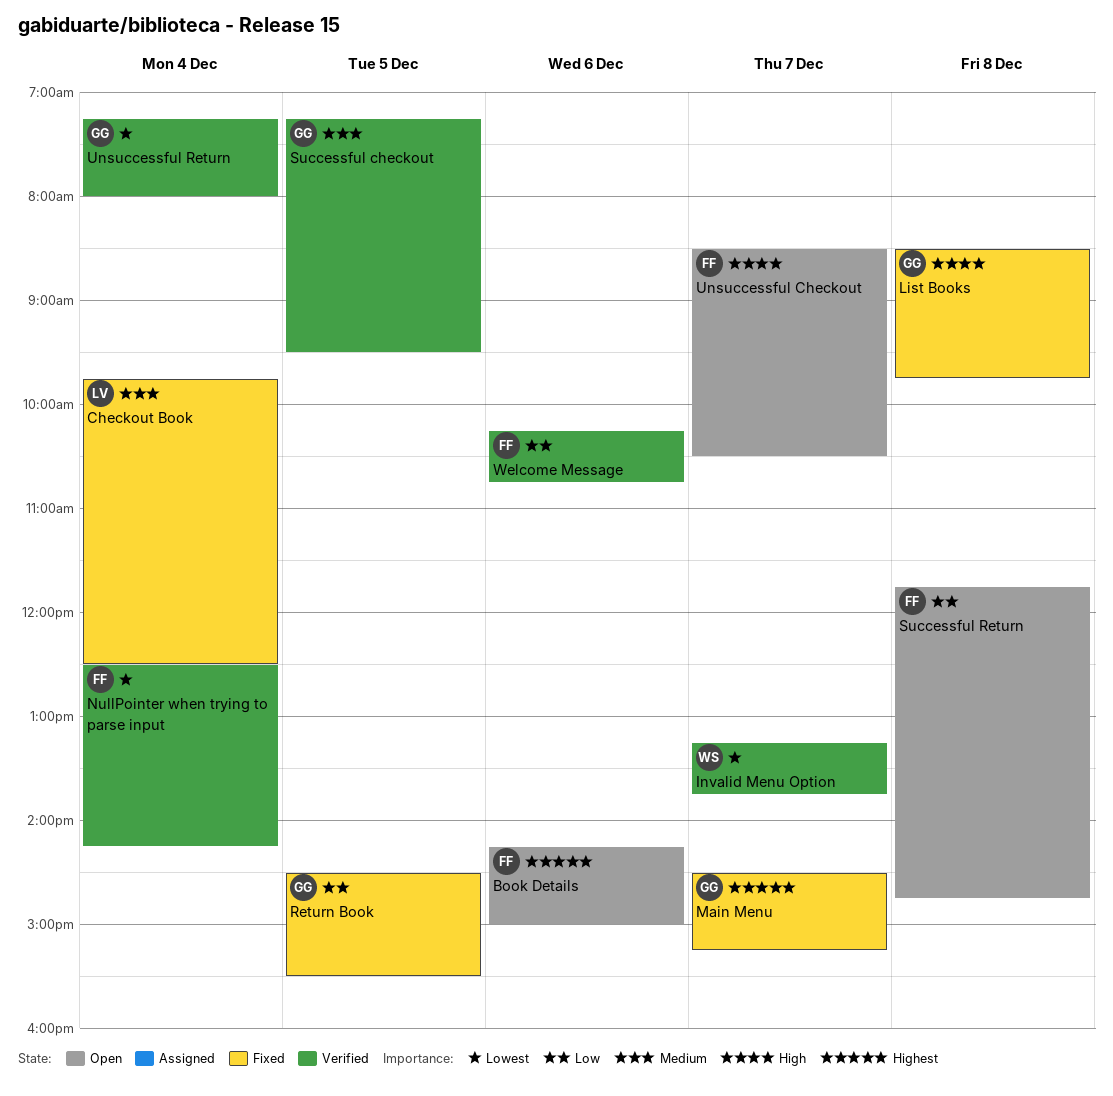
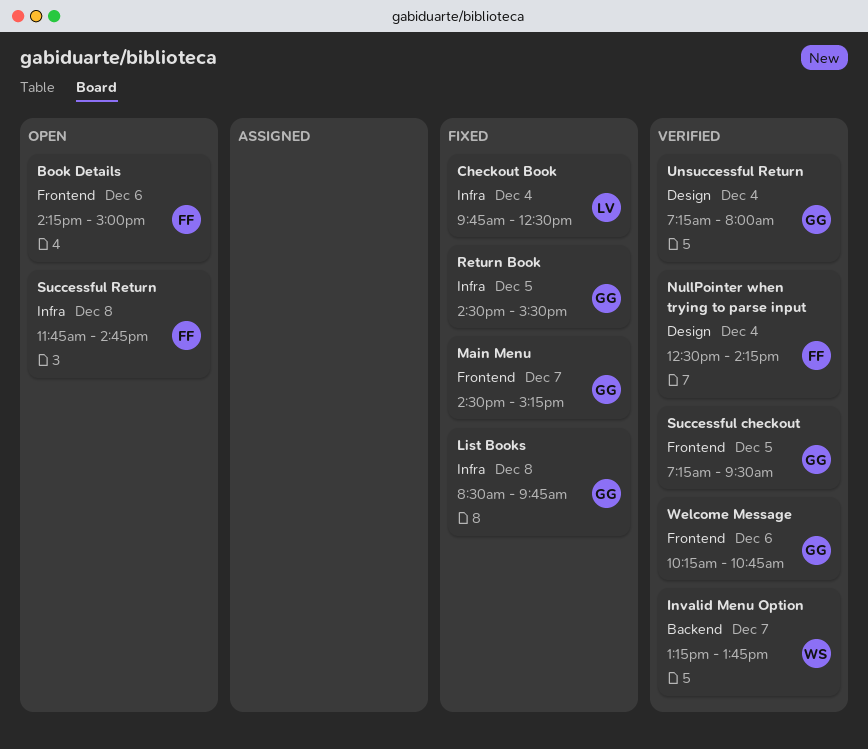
Unsuccessful Checkout: present -> none
Welcome Message, owner: FF -> GG

